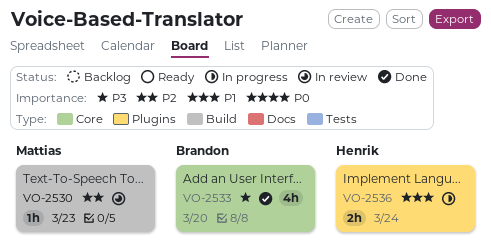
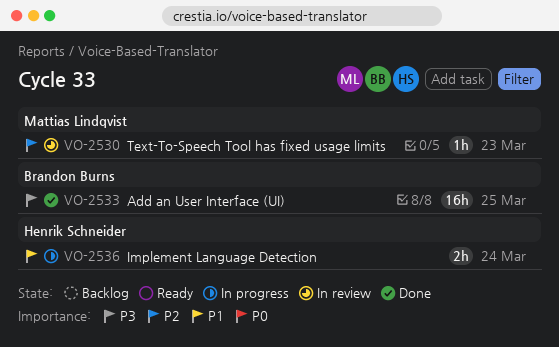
VO-2533, estimate: 4h -> 16h
VO-2533, due: Mar 20 -> Mar 25

